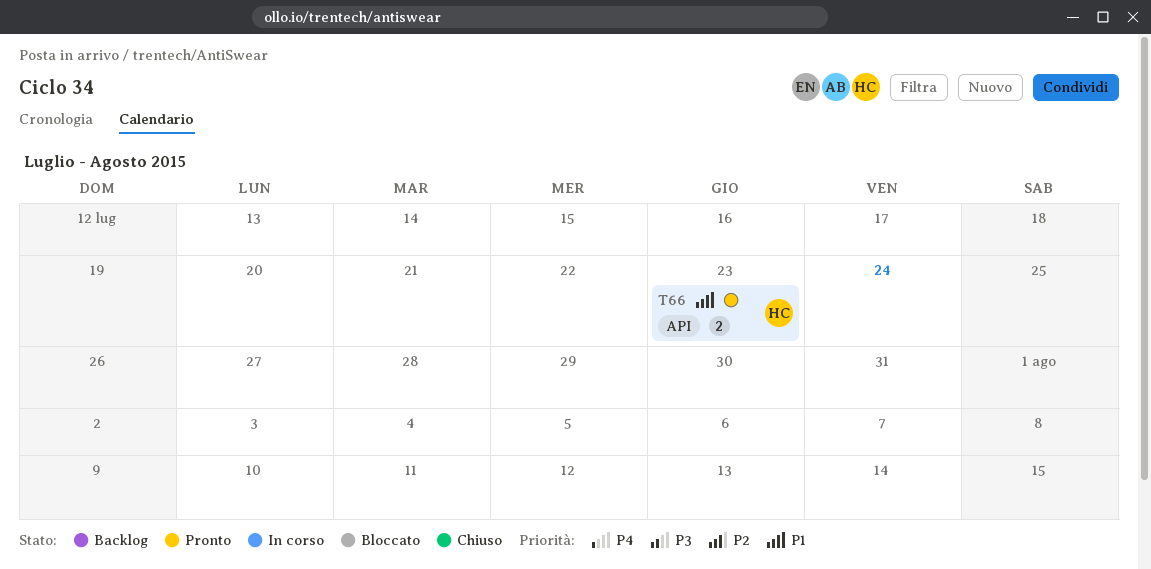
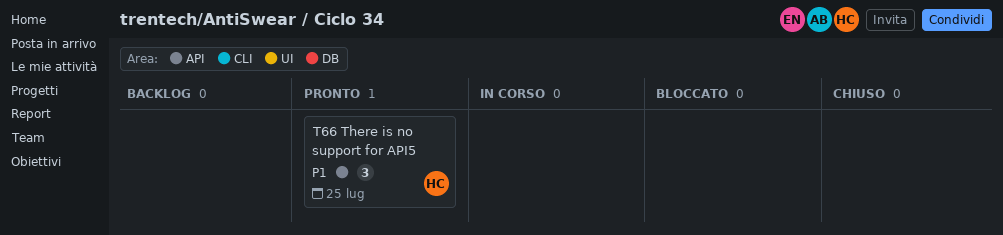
T66, estimate: 2 -> 3
T66, due: Jul 23 -> Jul 25

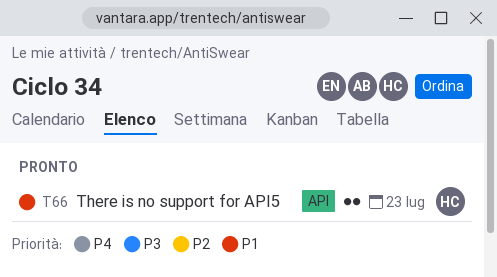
T66, estimate: 3 -> 2
T66, due: Jul 25 -> Jul 23

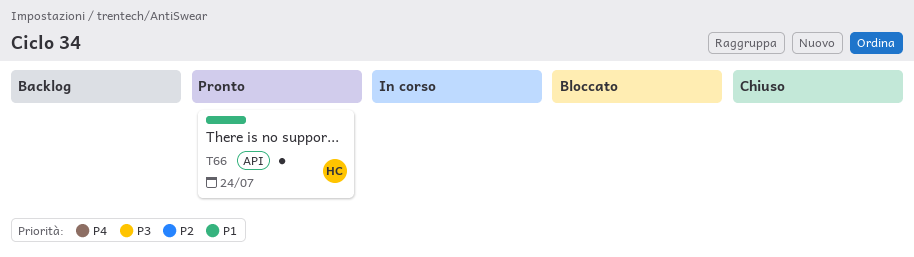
T66, estimate: 2 -> 1
T66, due: Jul 23 -> Jul 24

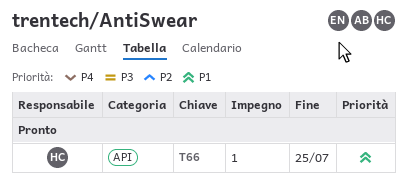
T66, due: Jul 24 -> Jul 25

